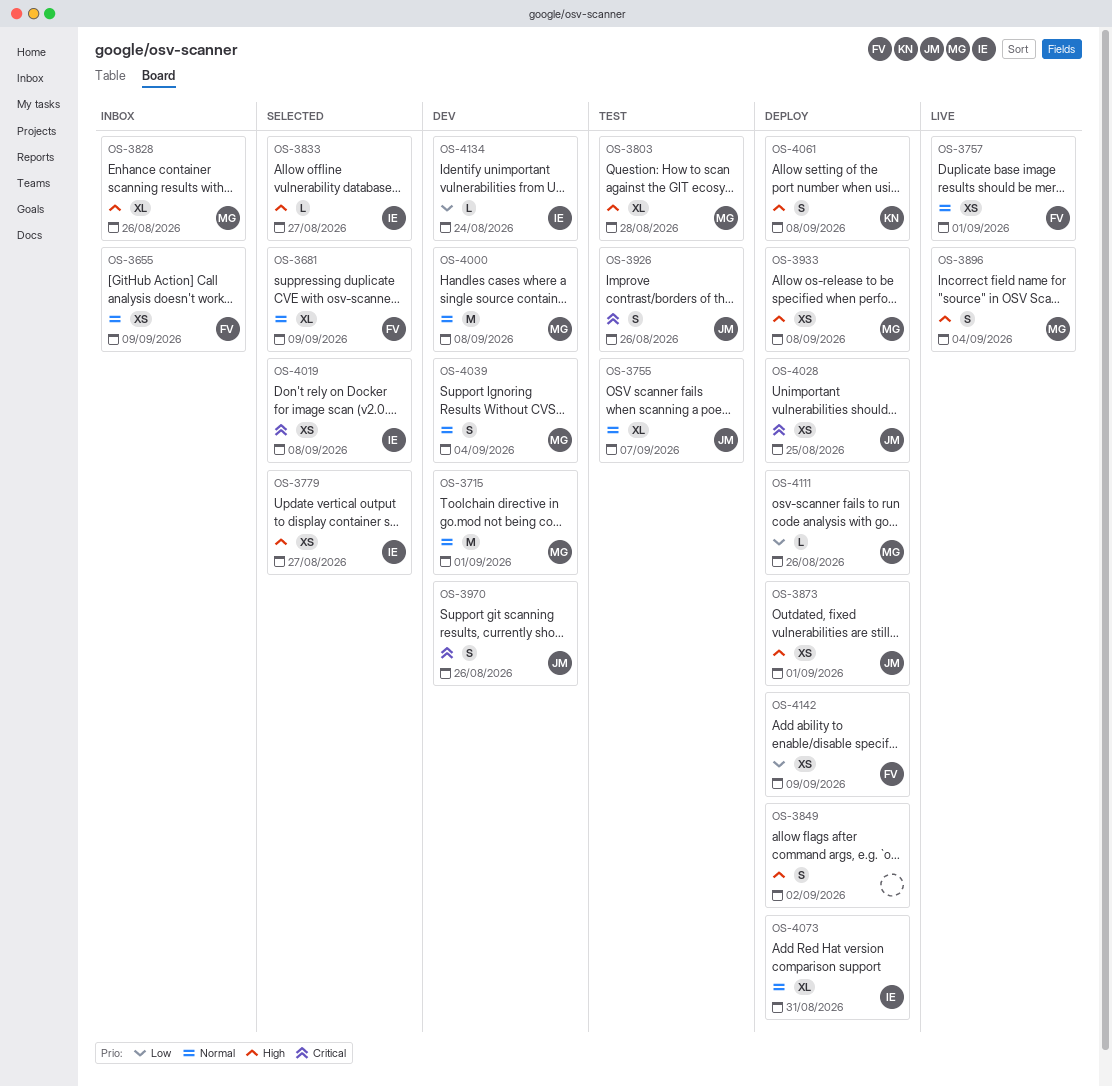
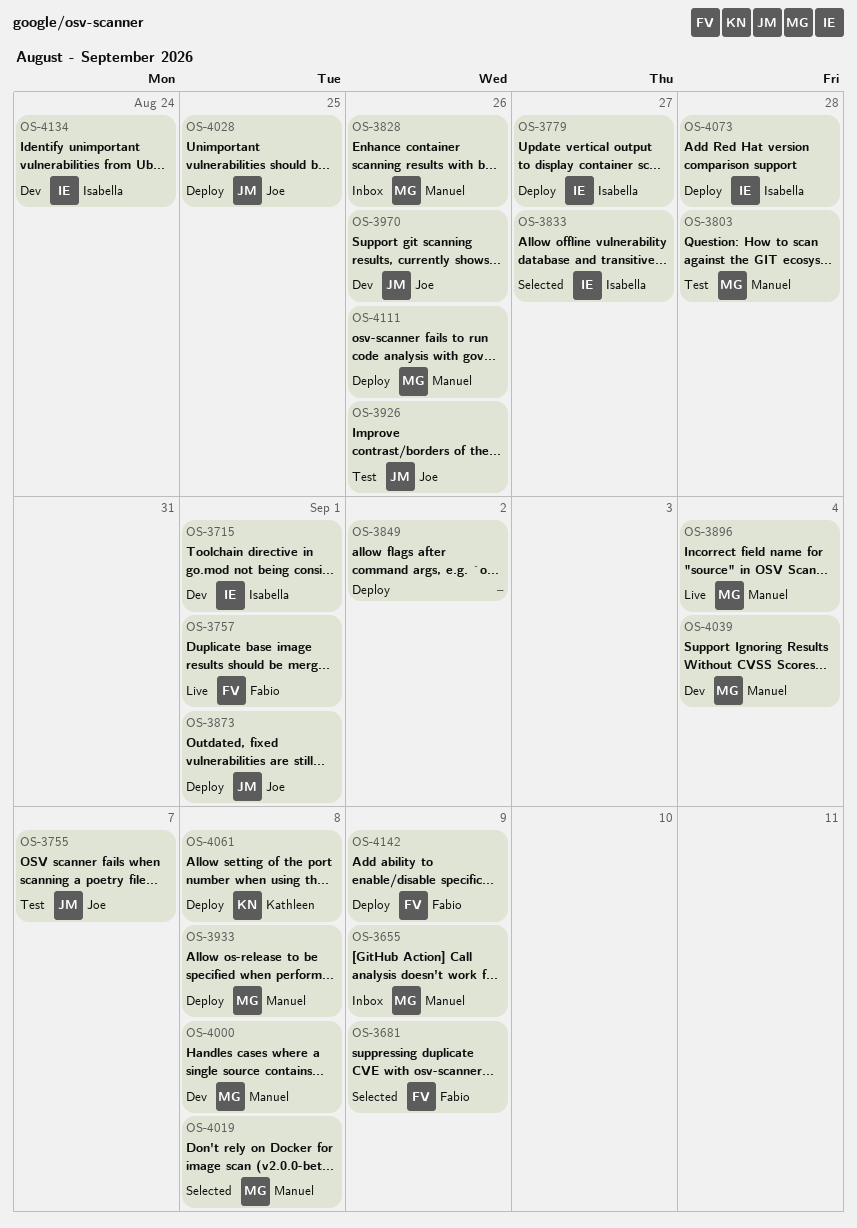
OS-3655, owner: Fabio -> Manuel
OS-3715, owner: Manuel -> Isabella
OS-3779, status: Selected -> Deploy
OS-4019, owner: Isabella -> Manuel
OS-4073, due: Aug 31 -> Aug 28

